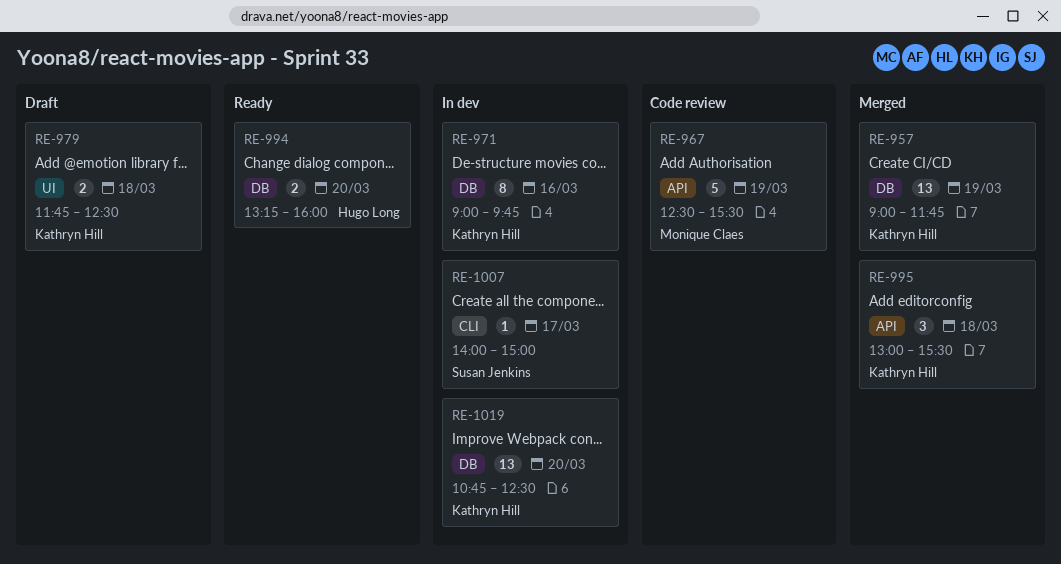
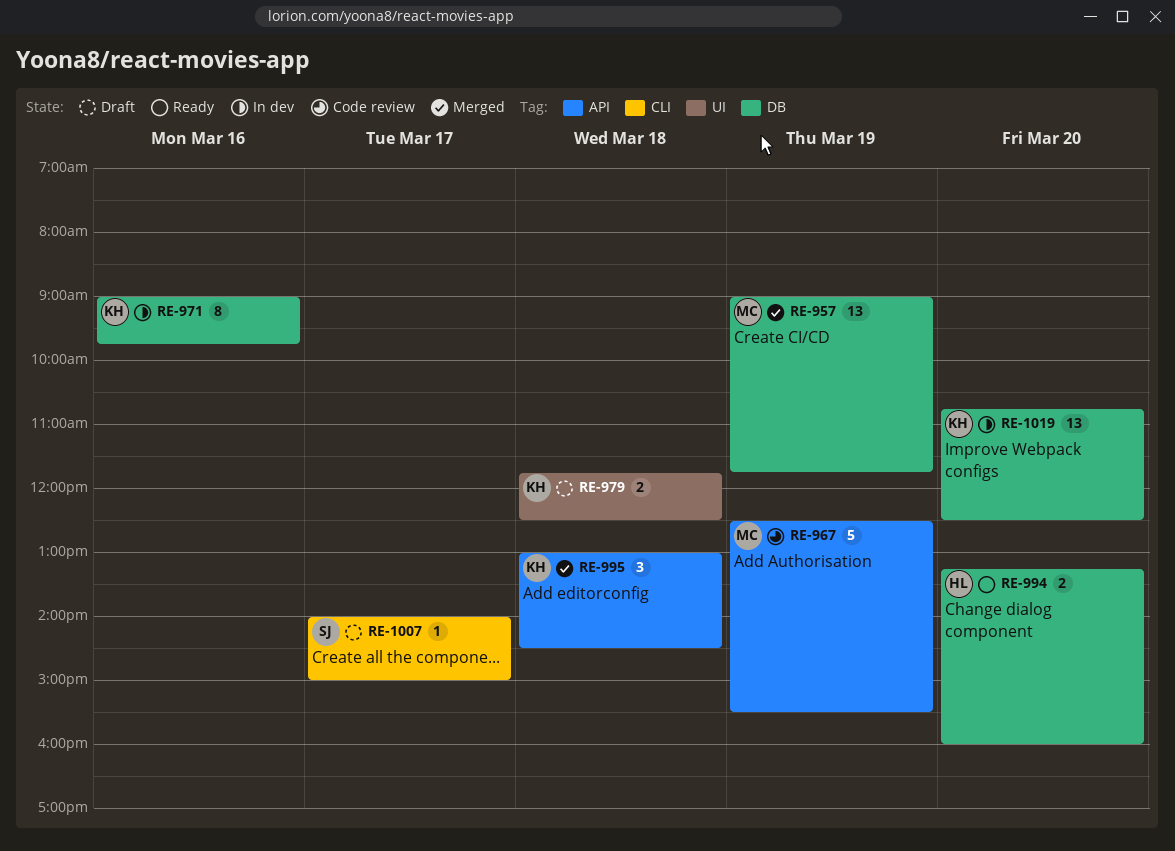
RE-957, owner: Kathryn Hill -> Monique Claes
RE-995, ends: 15:30 -> 14:30
RE-1007, status: In dev -> Draft

